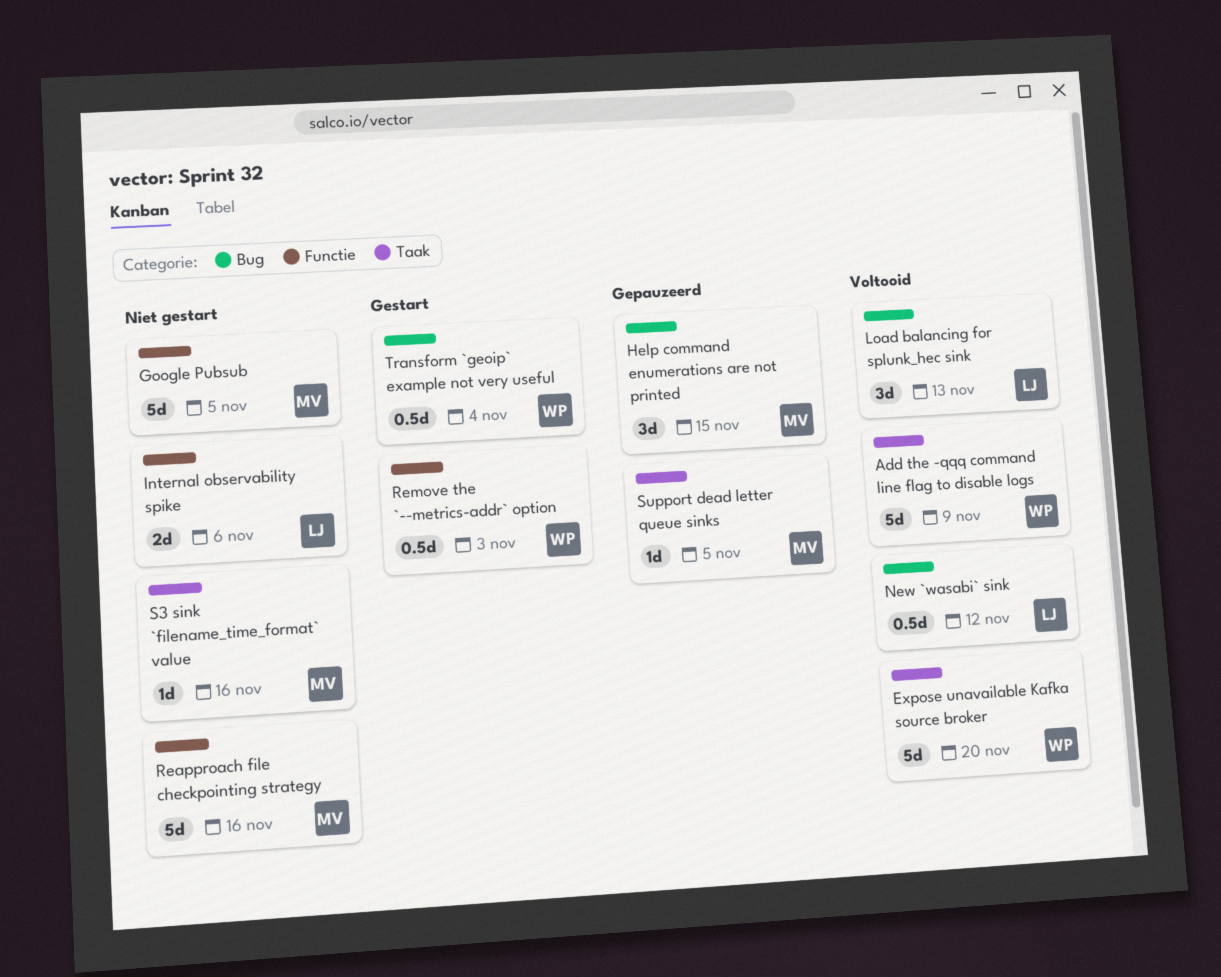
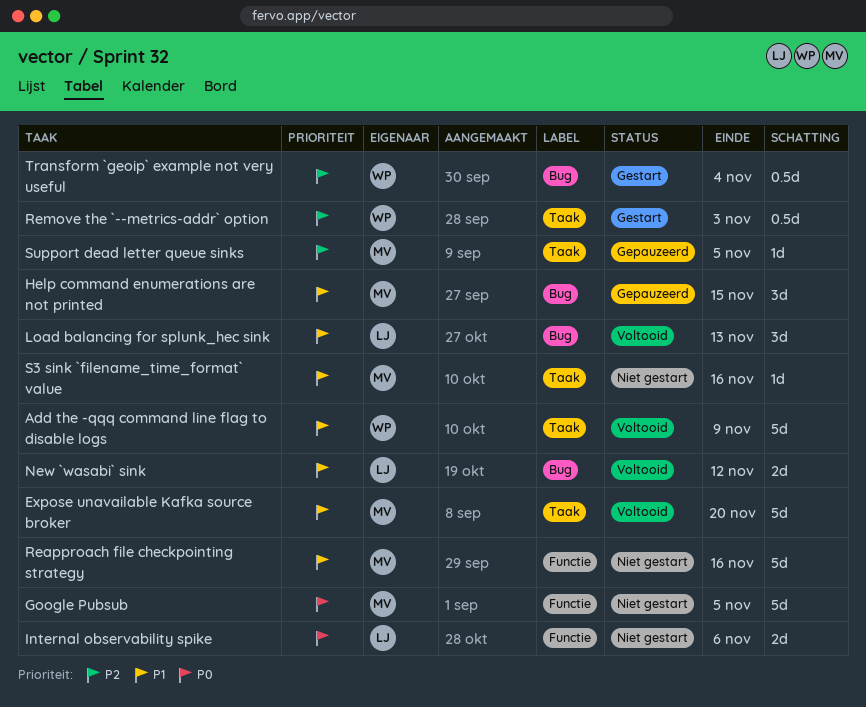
Expose unavailable Kafka source broker, owner: WP -> MV
New `wasabi` sink, estimate: 0.5d -> 2d
Remove the `--metrics-addr` option, label: Functie -> Taak

